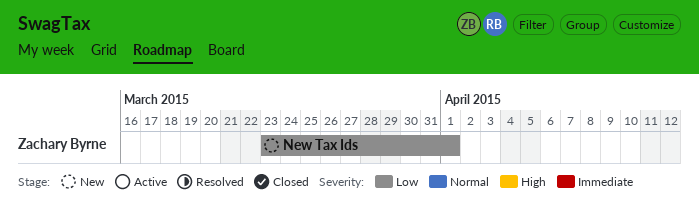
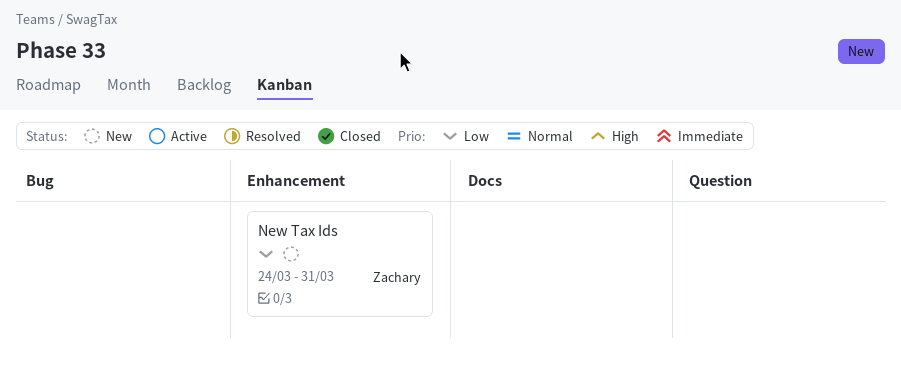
New Tax Ids, start: Mar 23 -> Mar 24
New Tax Ids, due: Apr 1 -> Mar 31

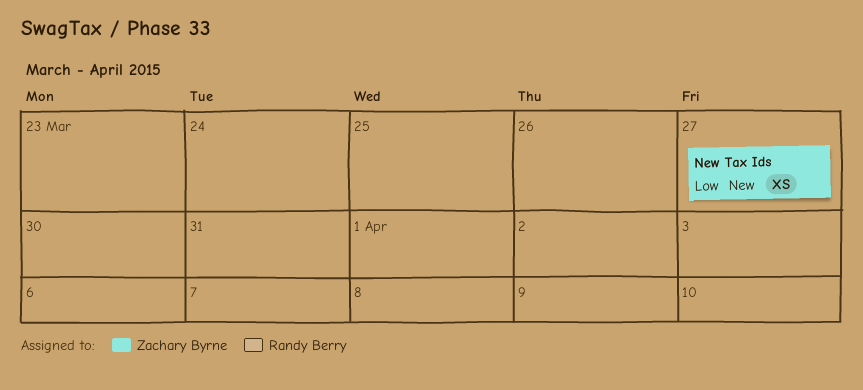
New Tax Ids, due: Mar 31 -> Mar 27

